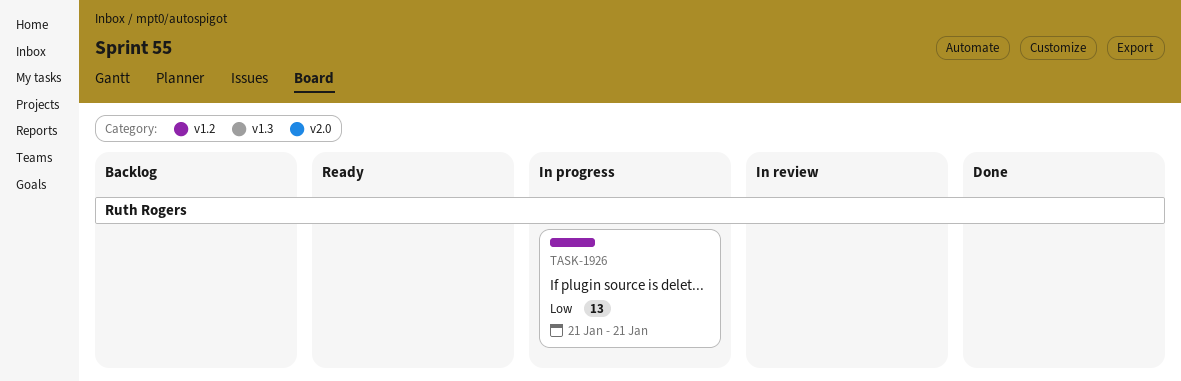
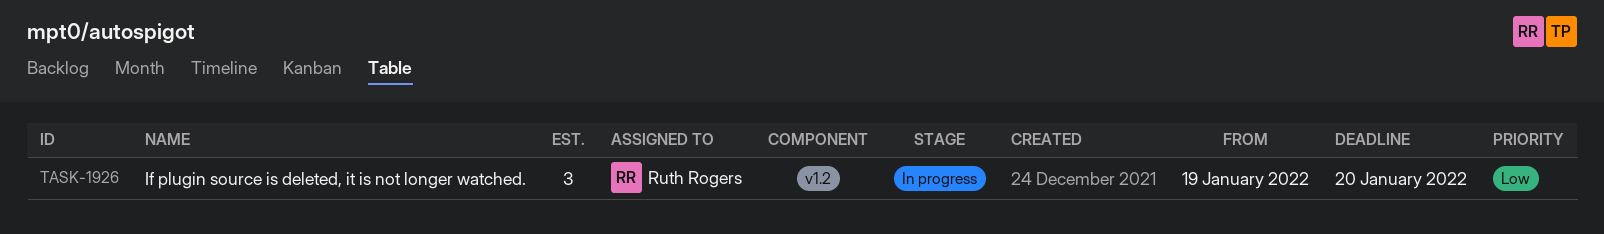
TASK-1926, estimate: 13 -> 3
TASK-1926, start: Jan 21 -> Jan 19
TASK-1926, due: Jan 21 -> Jan 20

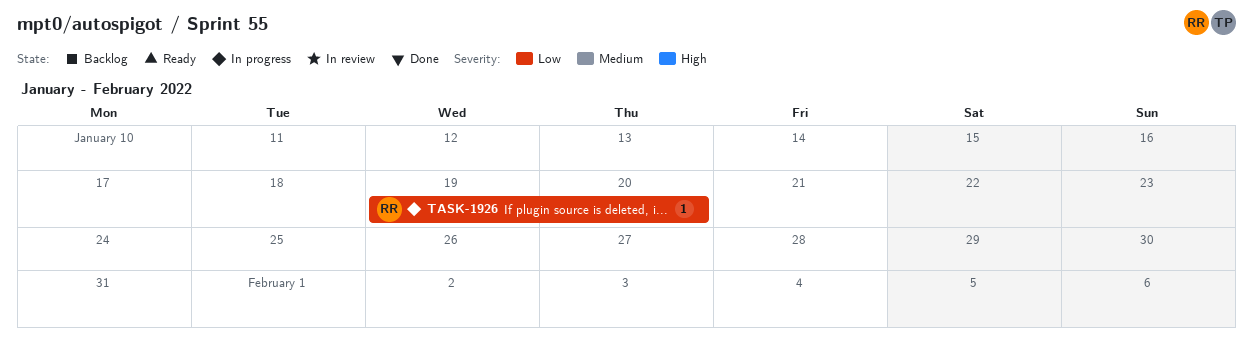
TASK-1926, estimate: 3 -> 1

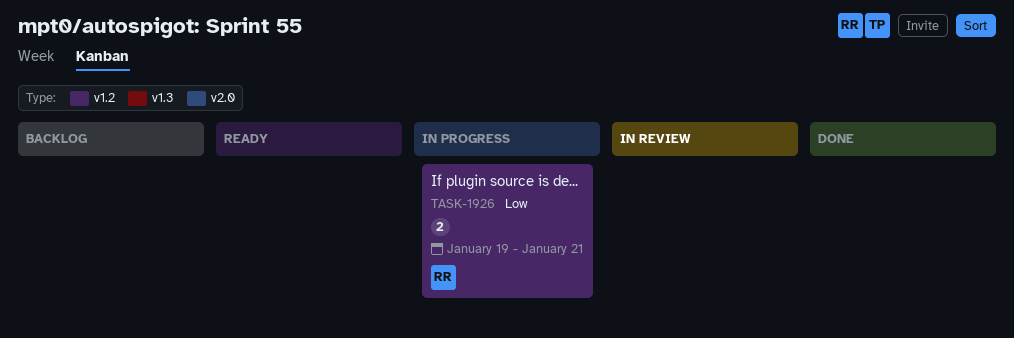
TASK-1926, estimate: 1 -> 2
TASK-1926, due: Jan 20 -> Jan 21

